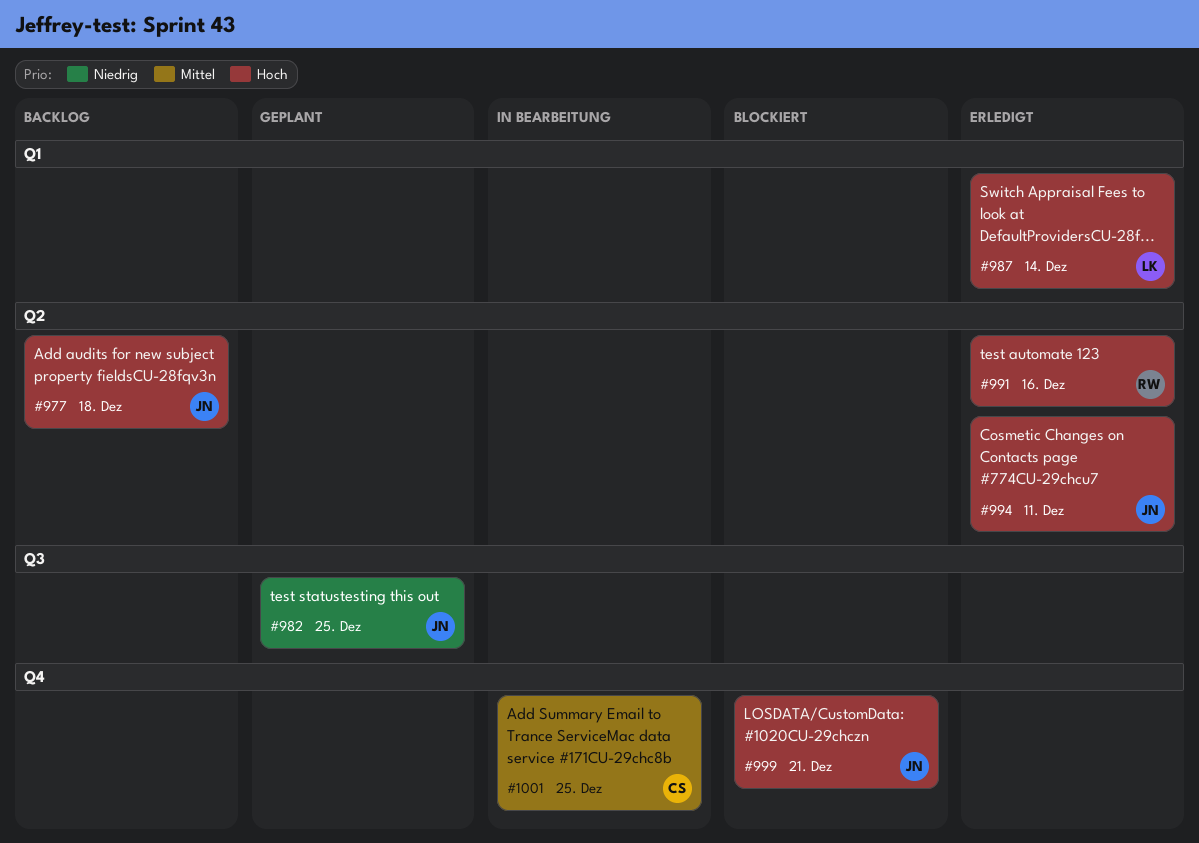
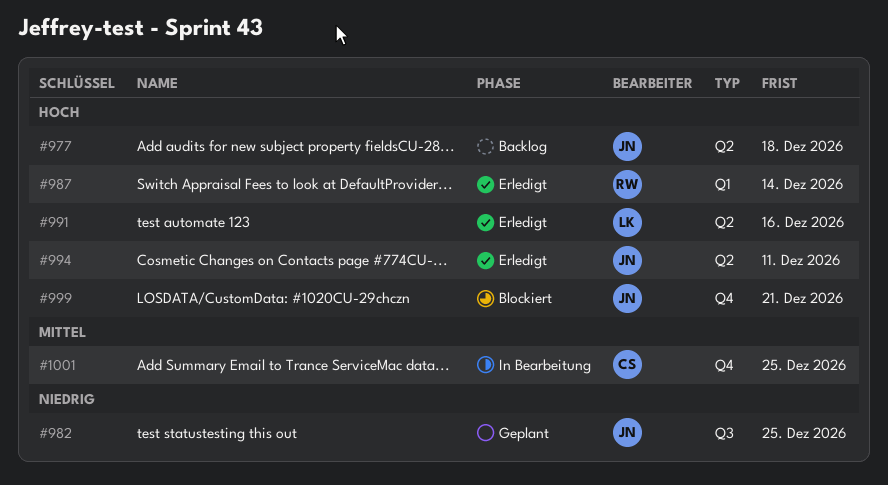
#987, owner: LK -> RW
#991, owner: RW -> LK

